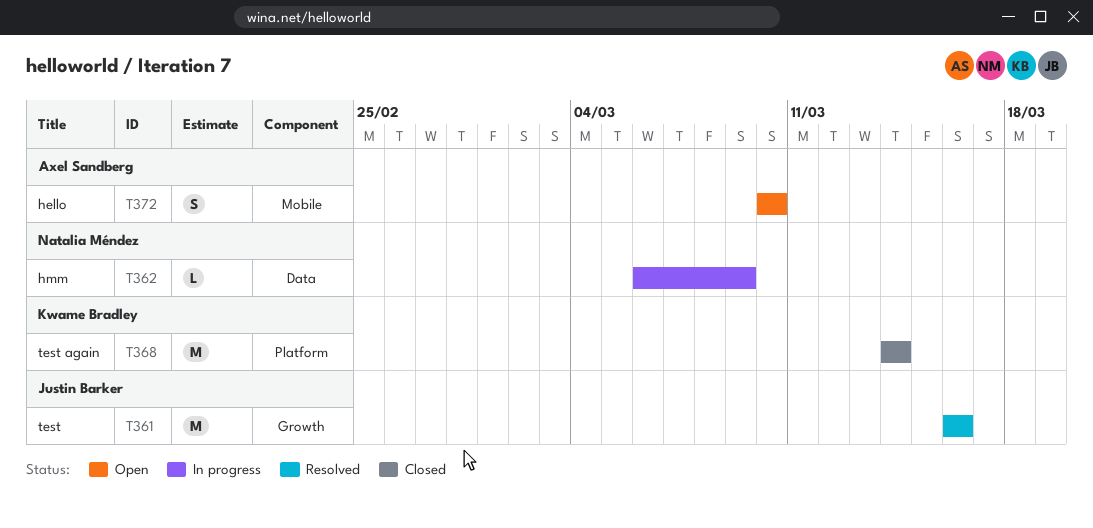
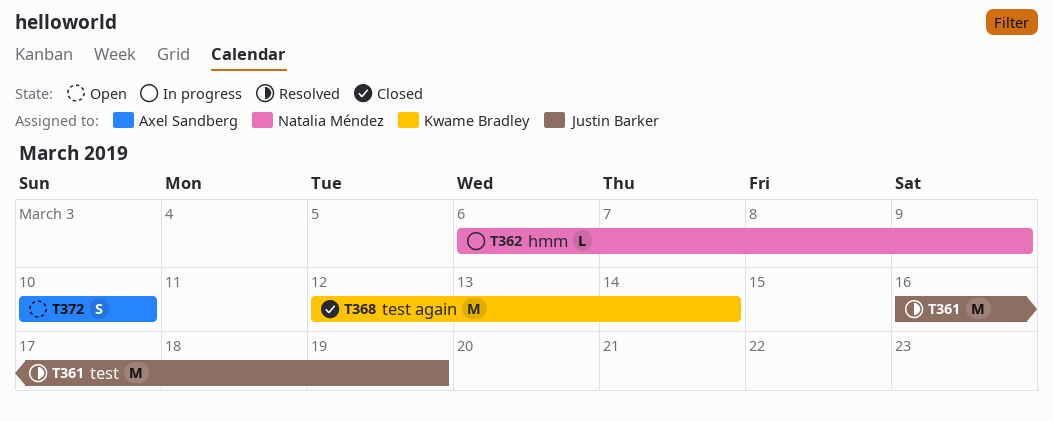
T361, due: Mar 16 -> Mar 19
T368, start: Mar 14 -> Mar 12

